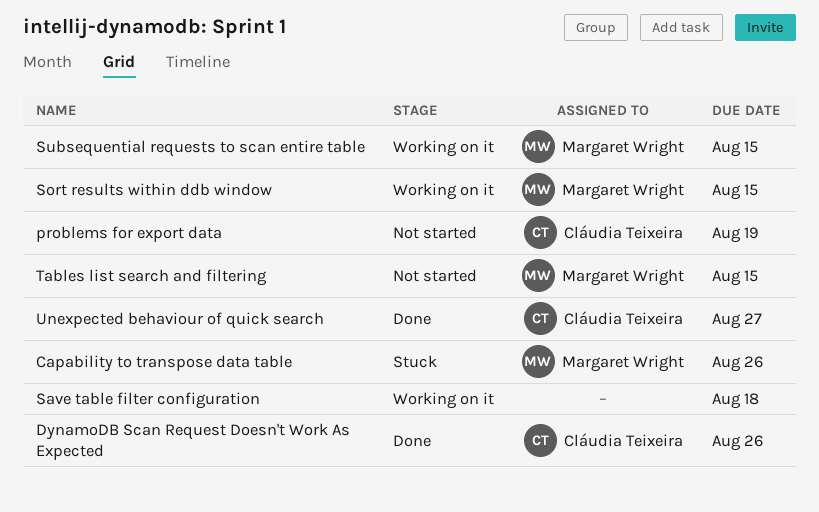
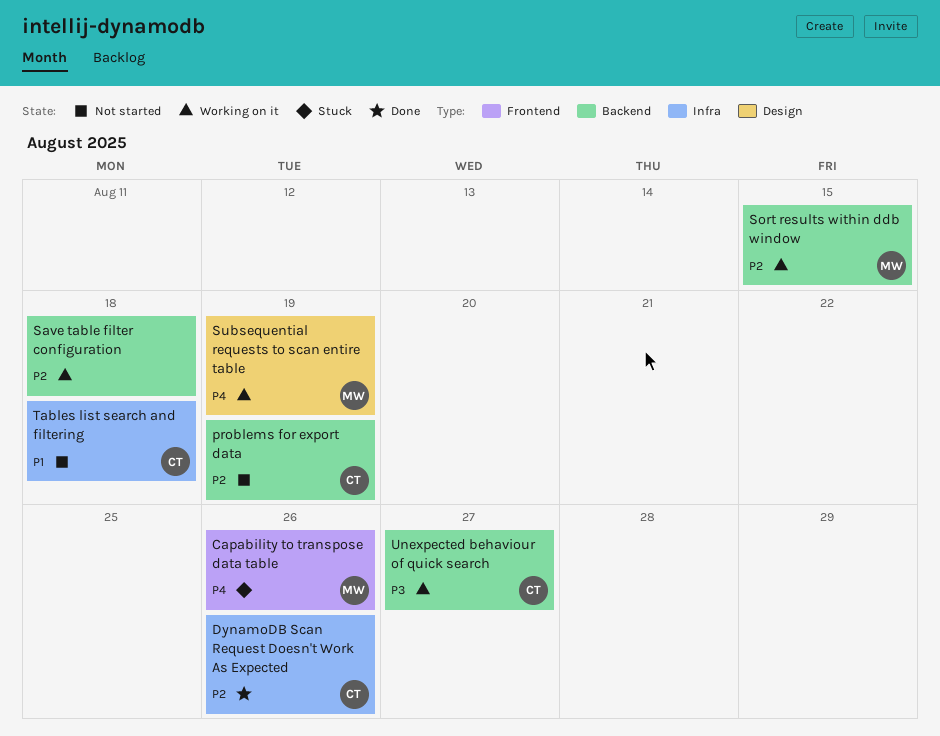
Subsequential requests to scan entire table, due: Aug 15 -> Aug 19
Tables list search and filtering, owner: Margaret Wright -> Cláudia Teixeira
Tables list search and filtering, due: Aug 15 -> Aug 18
Unexpected behaviour of quick search, status: Done -> Working on it

